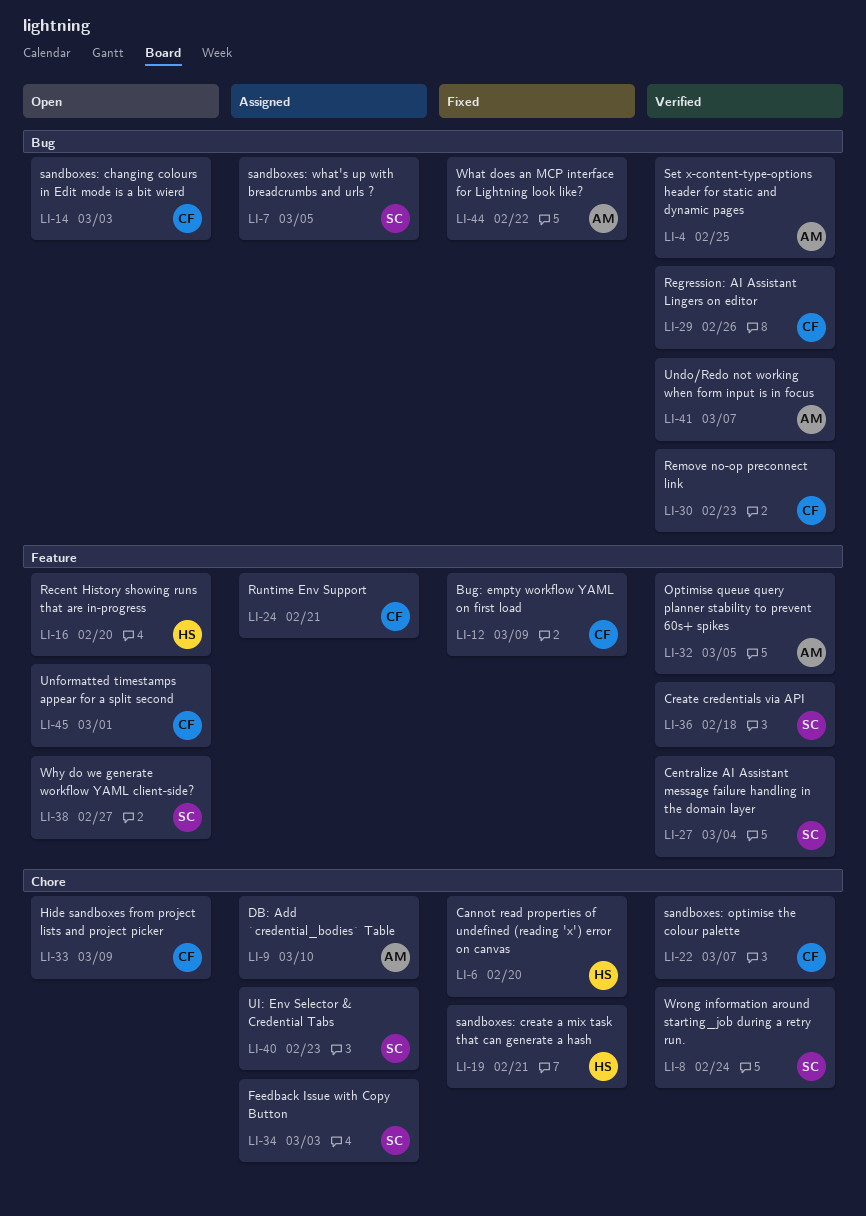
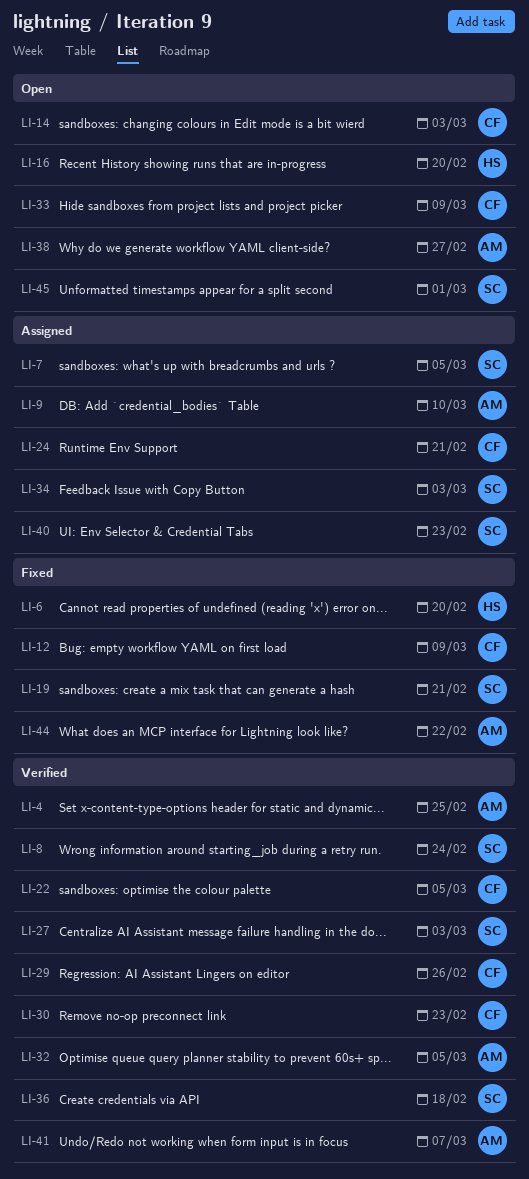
LI-19, owner: HS -> SC
LI-22, due: Mar 7 -> Mar 5
LI-27, due: Mar 4 -> Mar 3
LI-38, owner: SC -> AM
LI-45, owner: CF -> SC

